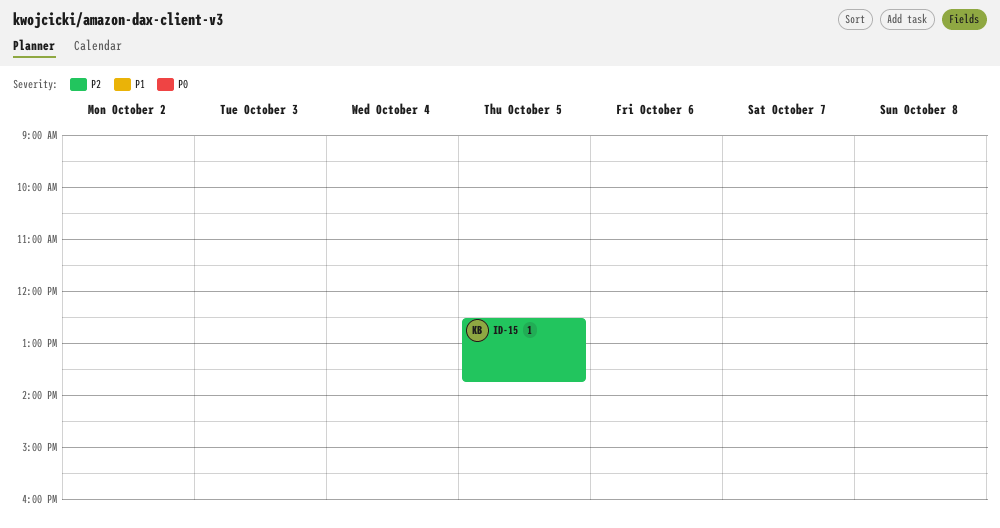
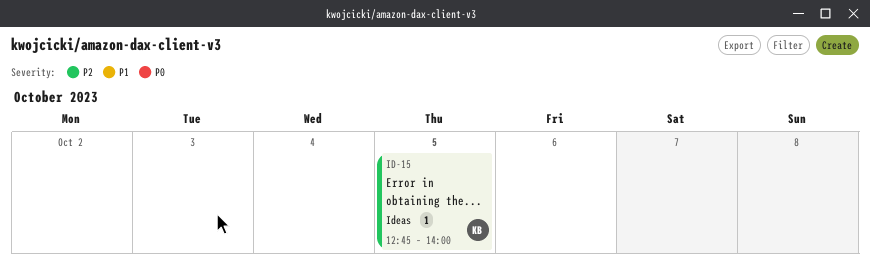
ID-15, begins: 12:30 -> 12:45
ID-15, ends: 13:45 -> 14:00

